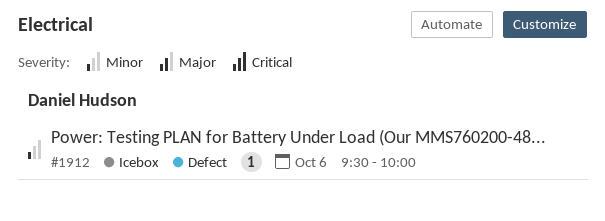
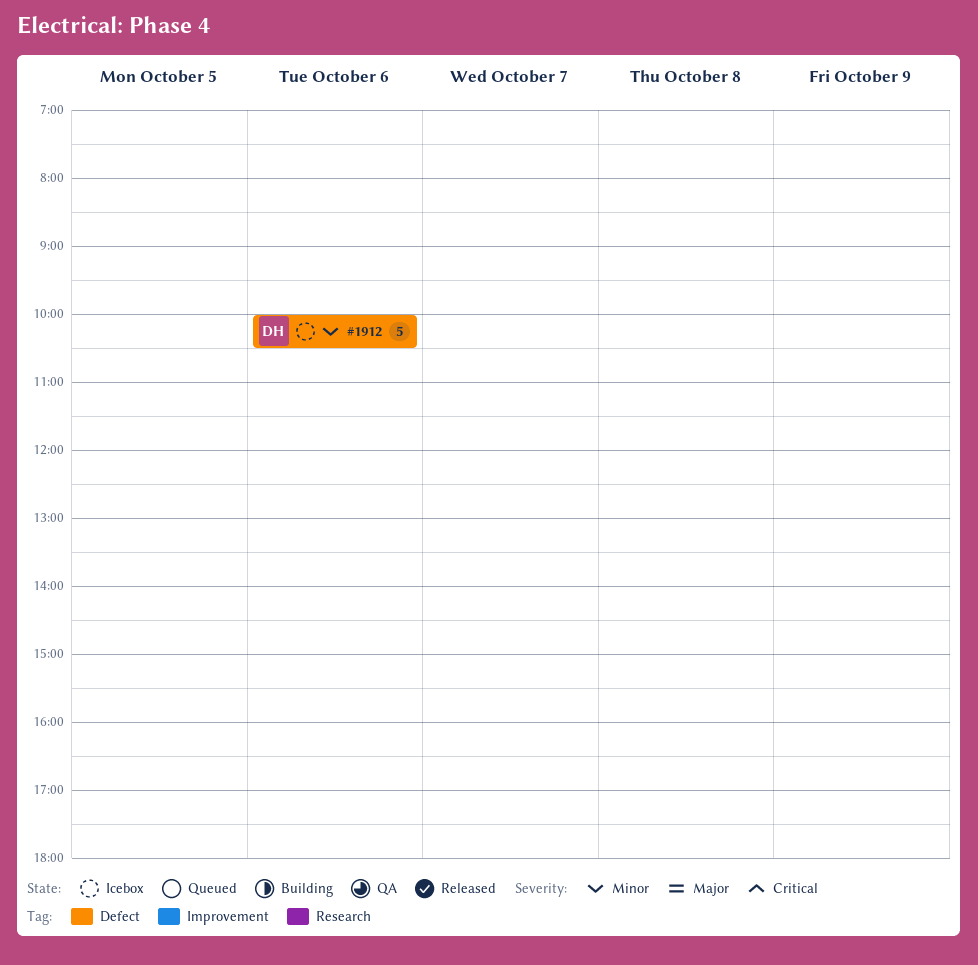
#1912, estimate: 1 -> 5
#1912, begins: 09:30 -> 10:00
#1912, ends: 10:00 -> 10:30

